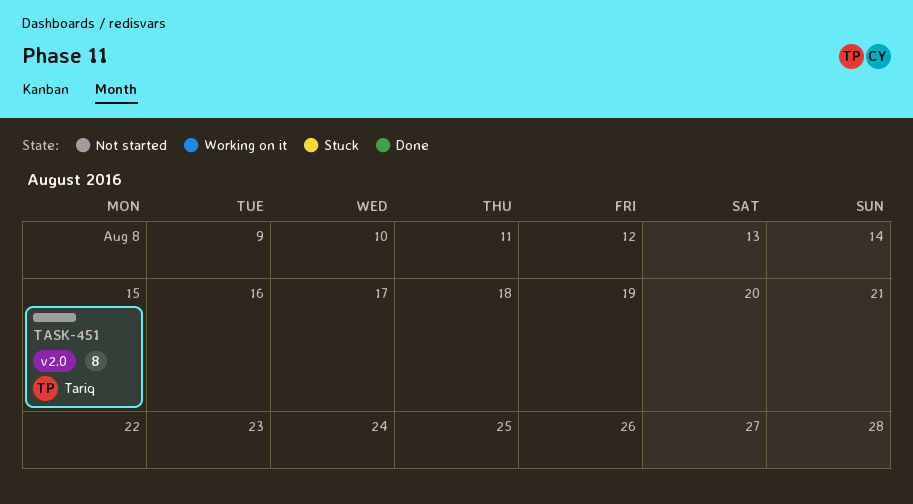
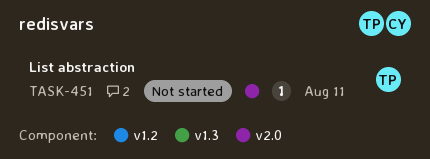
TASK-451, estimate: 8 -> 1
TASK-451, due: Aug 15 -> Aug 11

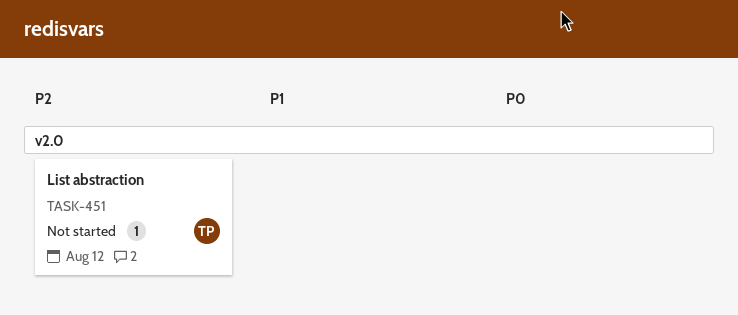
TASK-451, due: Aug 11 -> Aug 12

